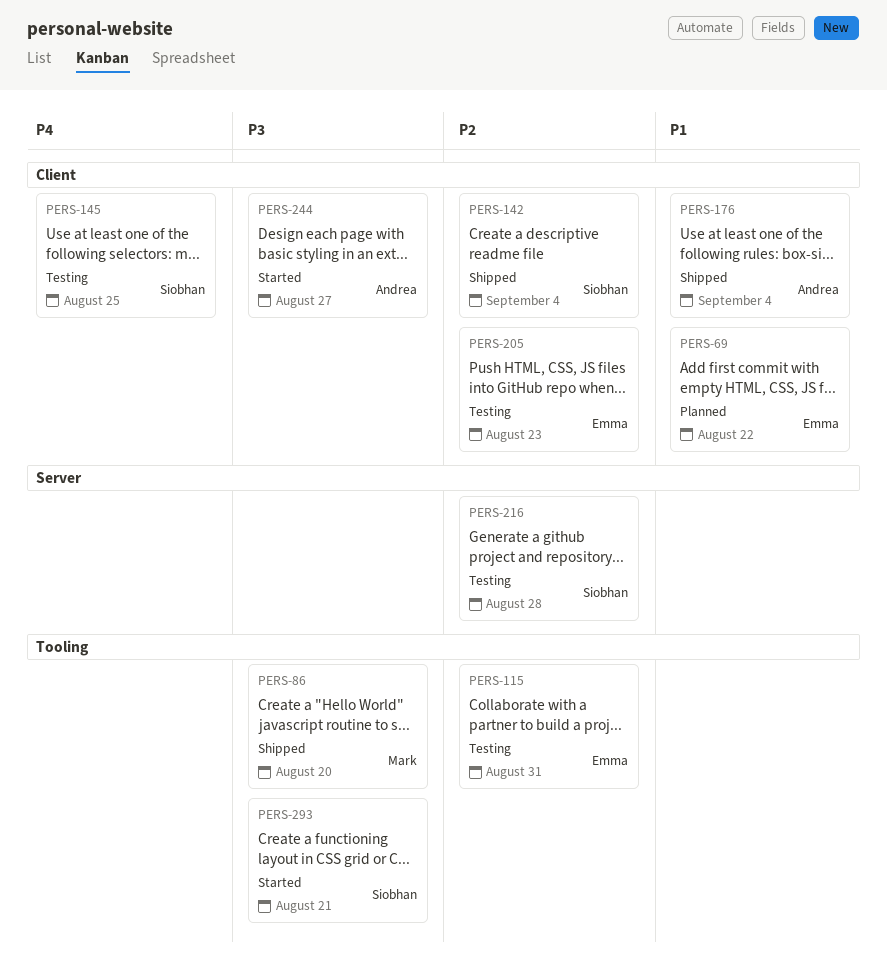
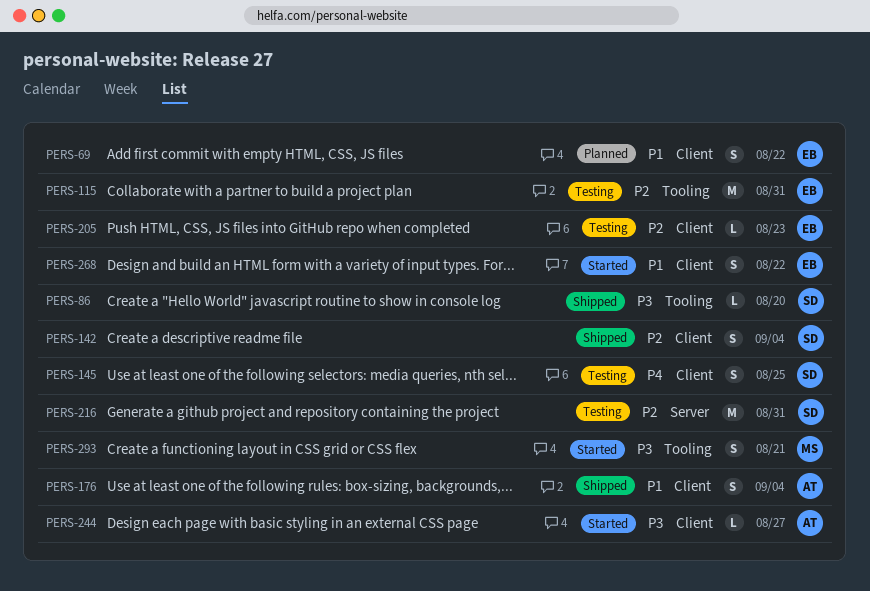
PERS-86, owner: Mark -> Siobhan
PERS-216, due: Aug 28 -> Aug 31
PERS-268: none -> present
PERS-293, owner: Siobhan -> Mark

